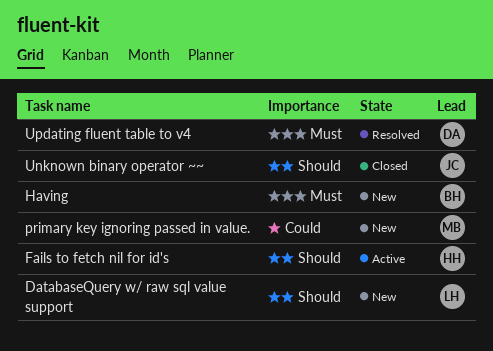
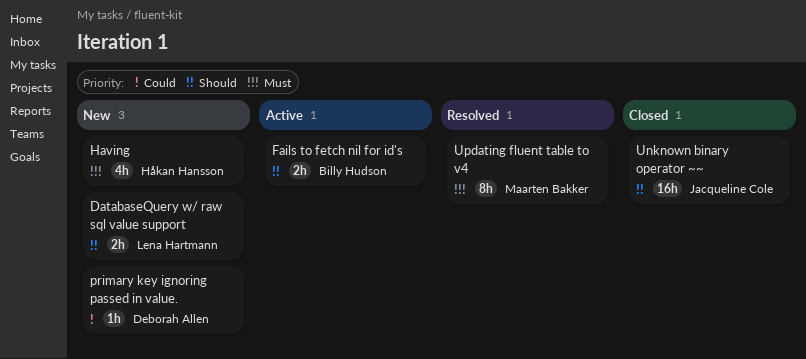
Fails to fetch nil for id's, owner: Håkan Hansson -> Billy Hudson
Having, owner: Billy Hudson -> Håkan Hansson
primary key ignoring passed in value., owner: Maarten Bakker -> Deborah Allen
Updating fluent table to v4, owner: Deborah Allen -> Maarten Bakker

